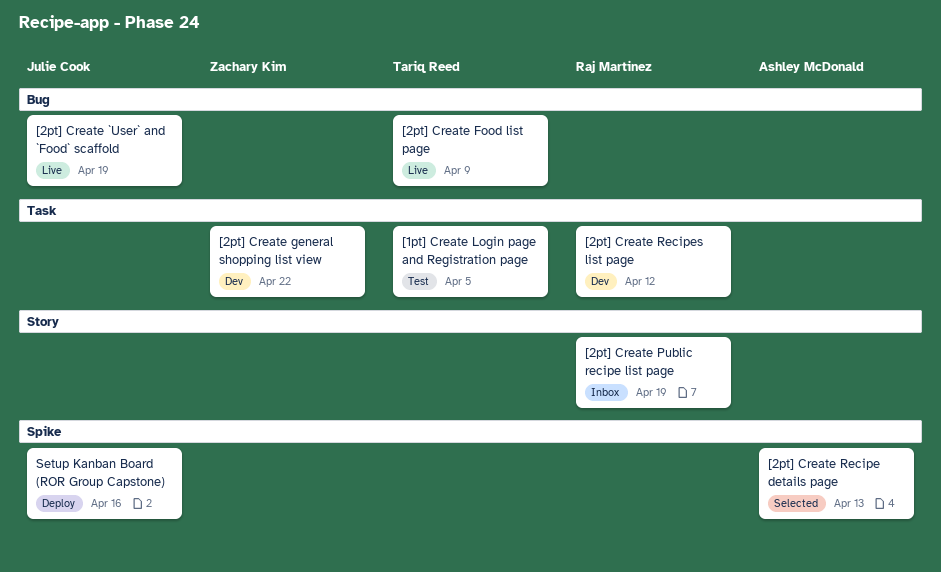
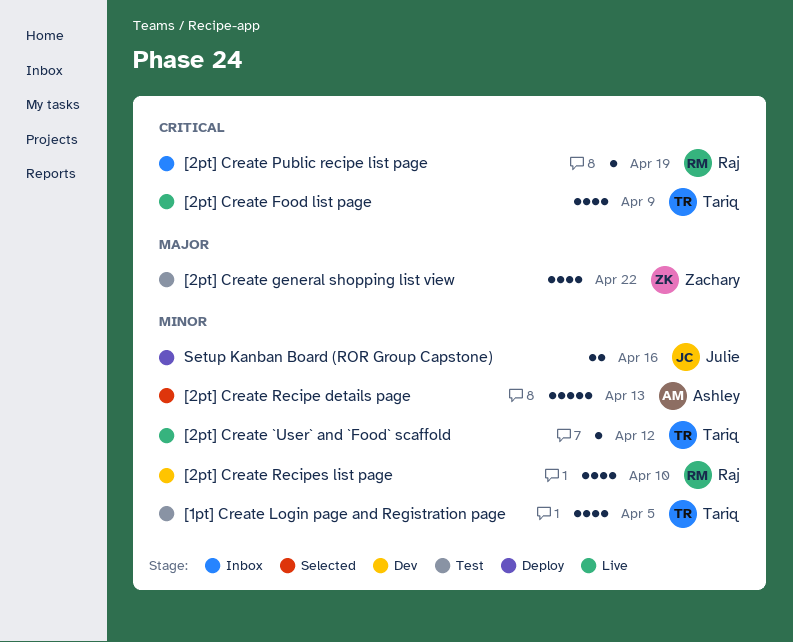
[2pt] Create `User` and `Food` scaffold, owner: Julie Cook -> Tariq Reed
[2pt] Create `User` and `Food` scaffold, due: Apr 19 -> Apr 12
[2pt] Create general shopping list view, status: Dev -> Test
[2pt] Create Recipes list page, due: Apr 12 -> Apr 10

